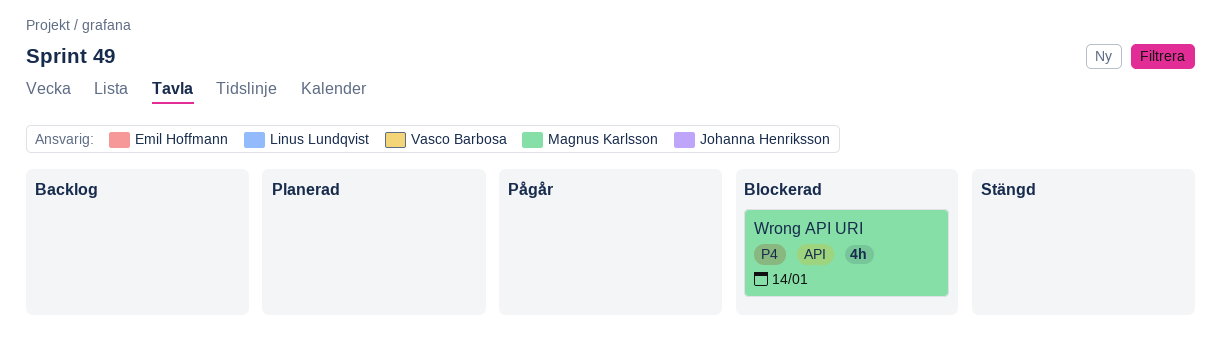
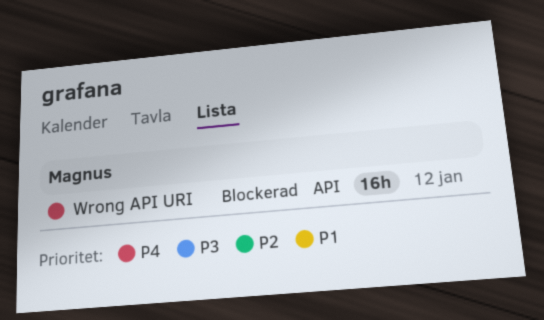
Wrong API URI, estimate: 4h -> 16h
Wrong API URI, due: Jan 14 -> Jan 12

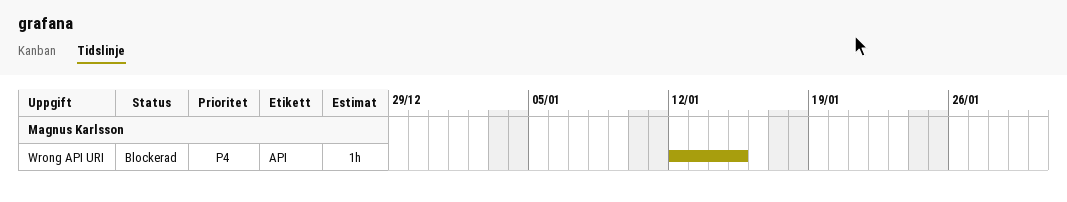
Wrong API URI, estimate: 16h -> 1h
Wrong API URI, due: Jan 12 -> Jan 15

